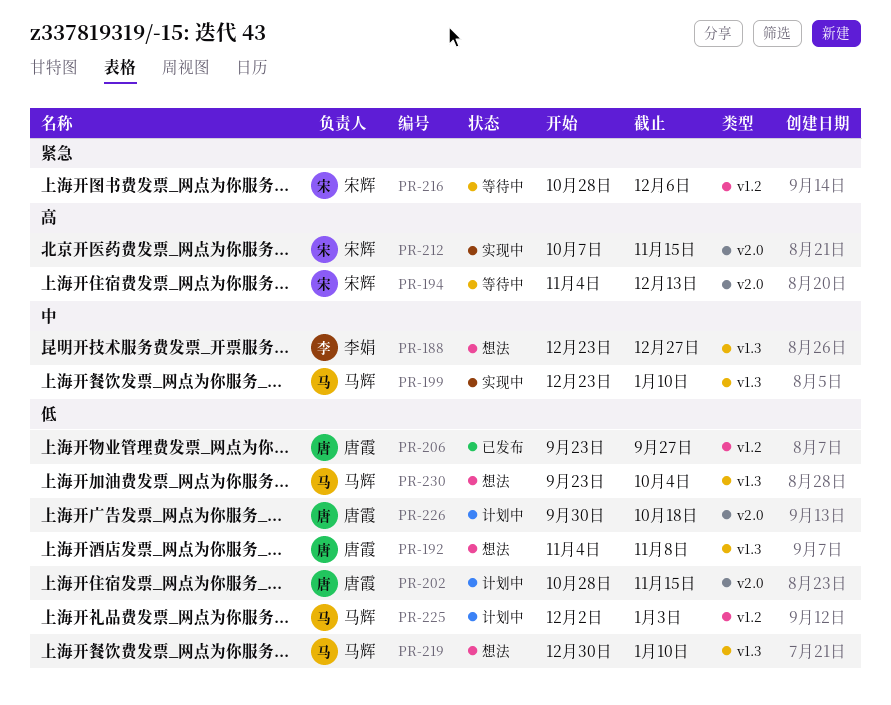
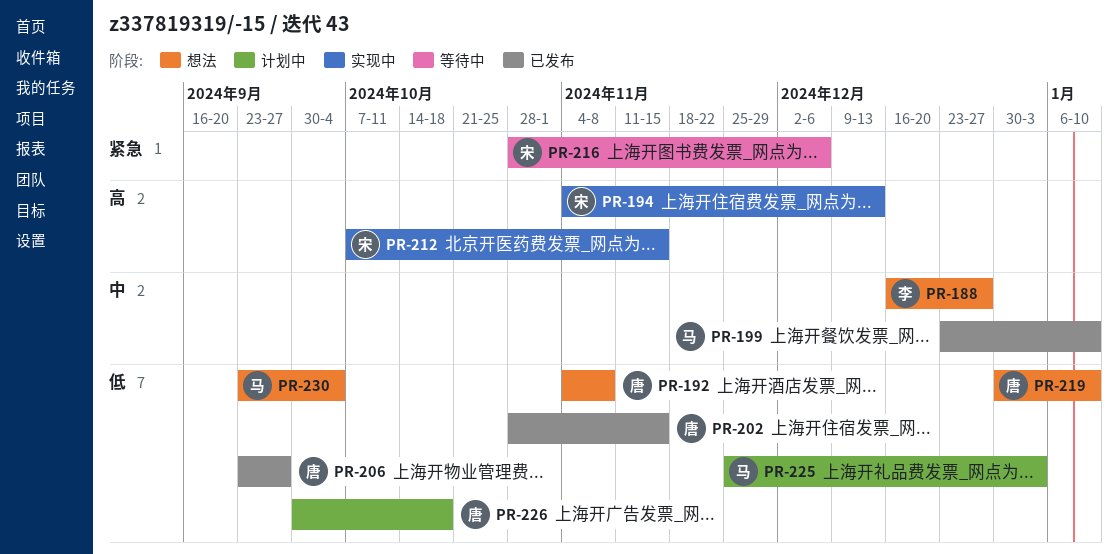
PR-188, start: Dec 23 -> Dec 16
PR-194, status: 等待中 -> 实现中
PR-199, status: 实现中 -> 已发布
PR-202, status: 计划中 -> 已发布
PR-219, owner: 马辉 -> 唐霞
PR-225, start: Dec 2 -> Nov 25

